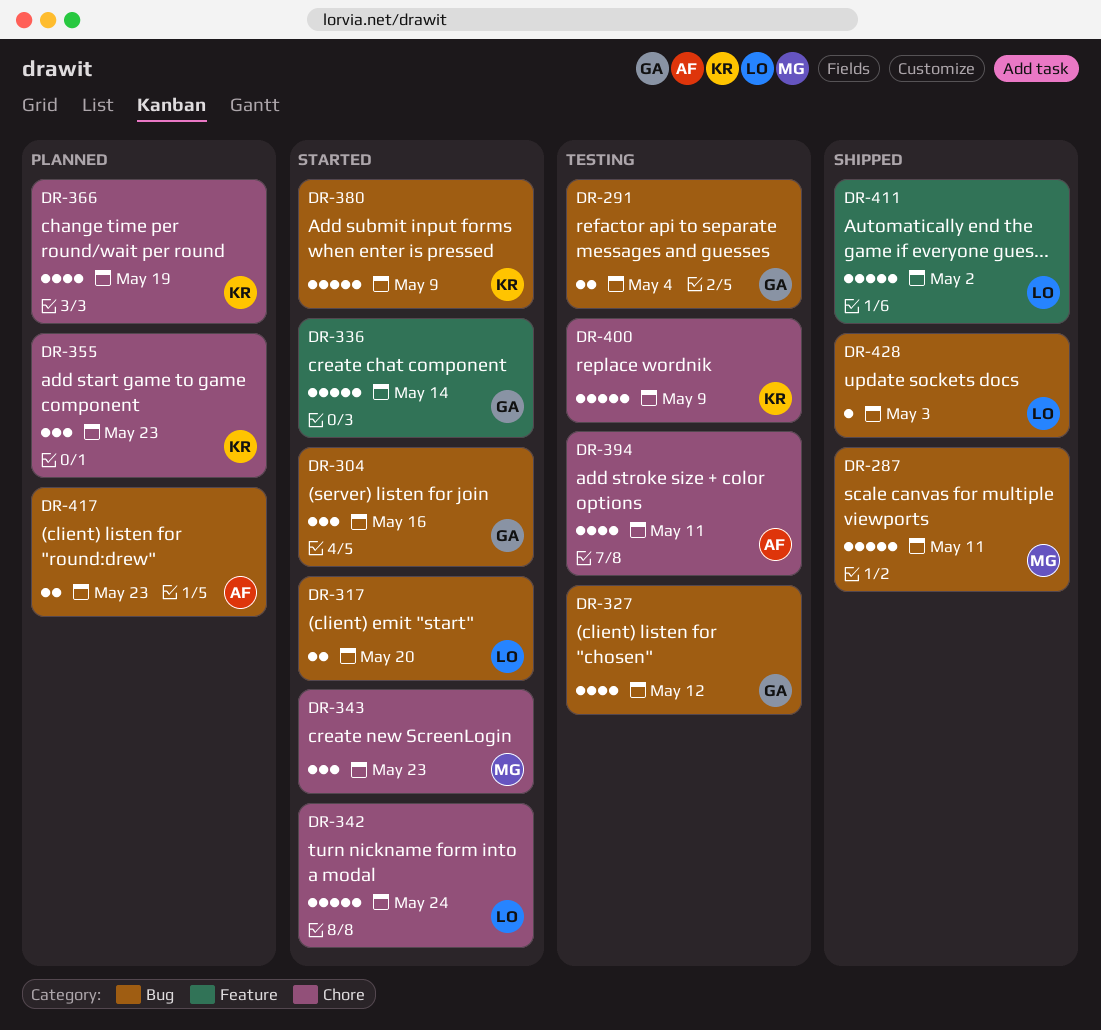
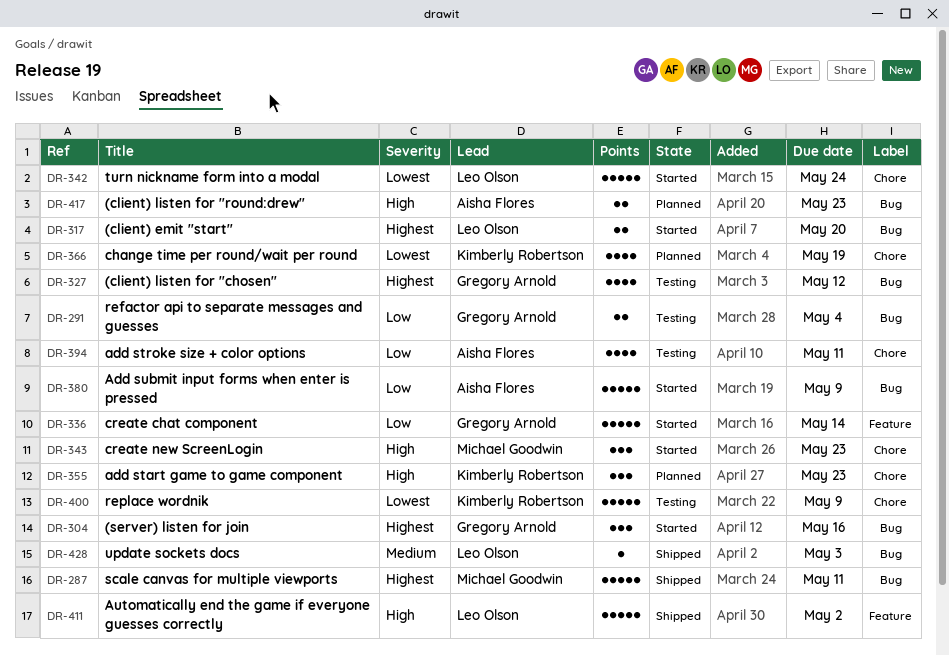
DR-380, owner: Kimberly Robertson -> Aisha Flores

